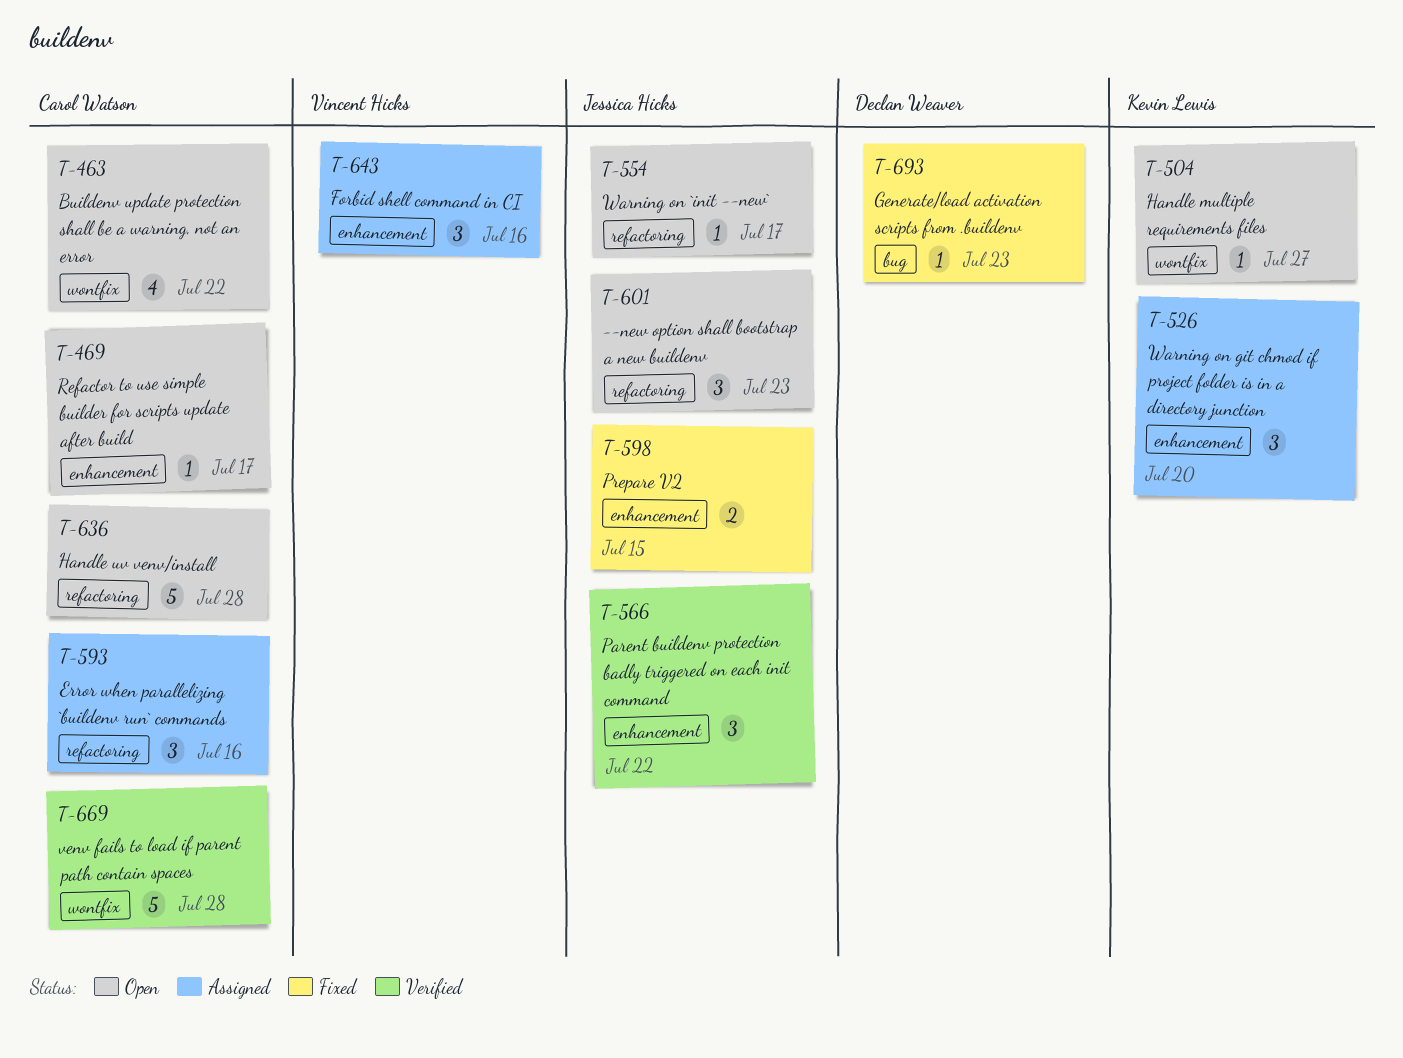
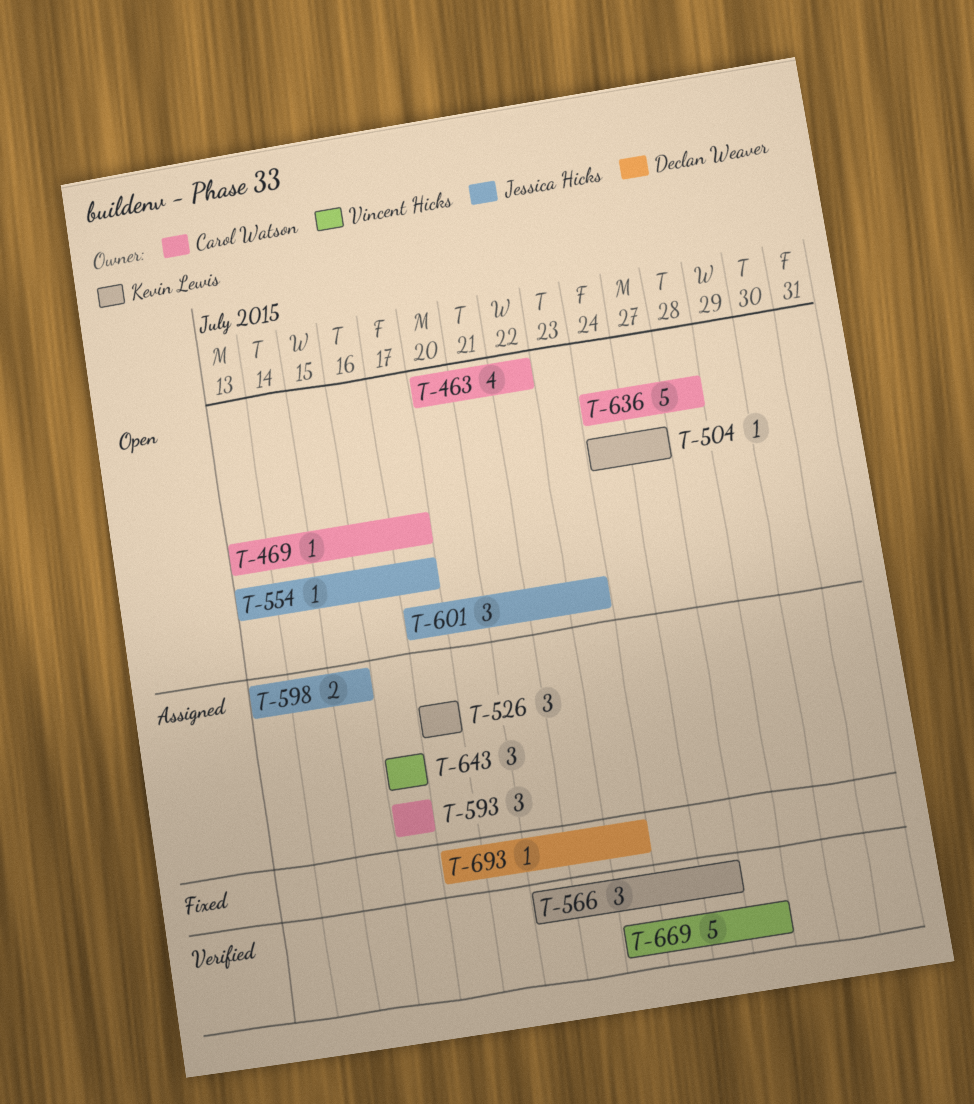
T-526, due: Jul 20 -> Jul 17
T-566, owner: Jessica Hicks -> Kevin Lewis
T-566, due: Jul 22 -> Jul 27
T-598, status: Fixed -> Assigned
T-669, owner: Carol Watson -> Vincent Hicks

